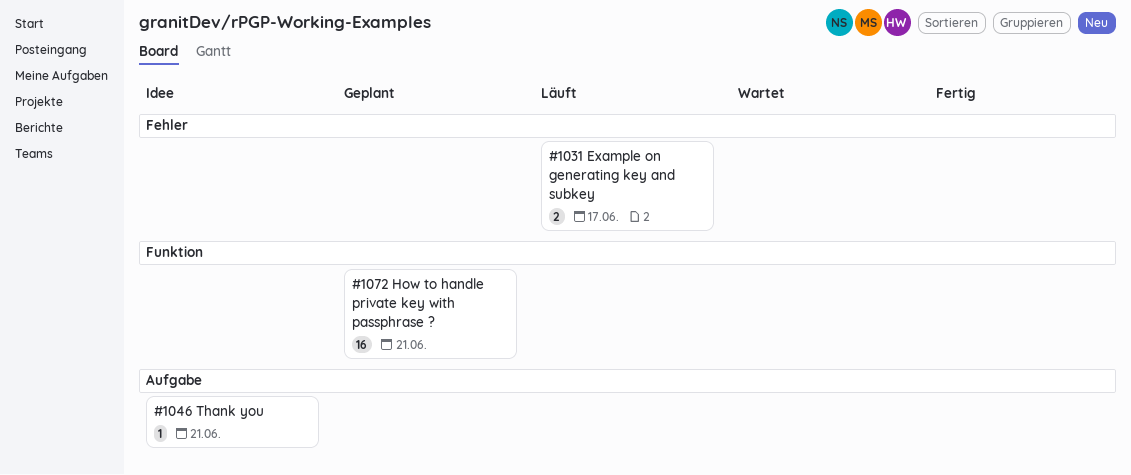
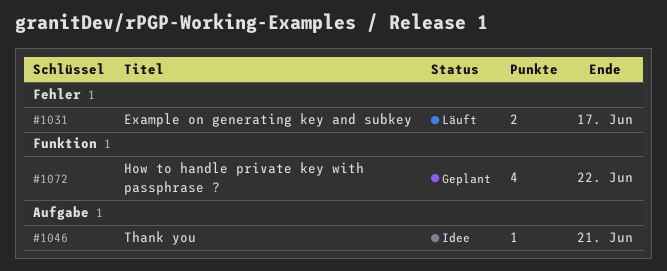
#1072, estimate: 16 -> 4
#1072, due: Jun 21 -> Jun 22

